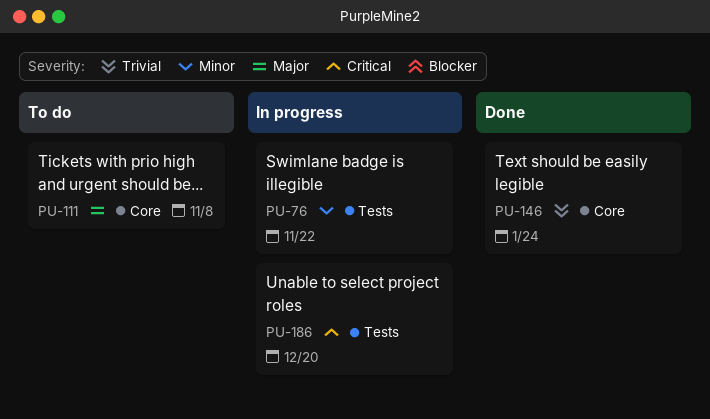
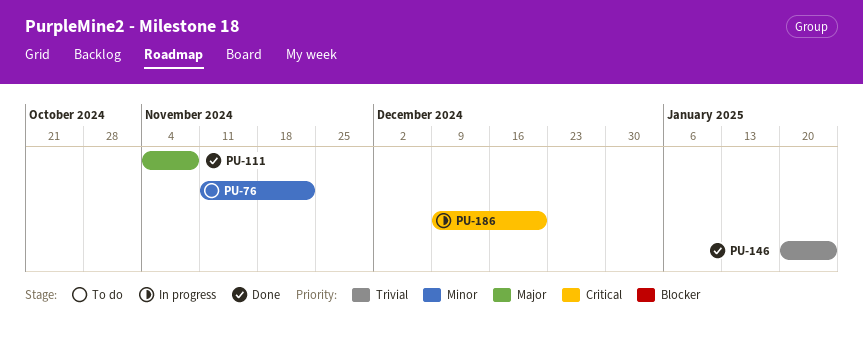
PU-76, status: In progress -> To do
PU-111, status: To do -> Done

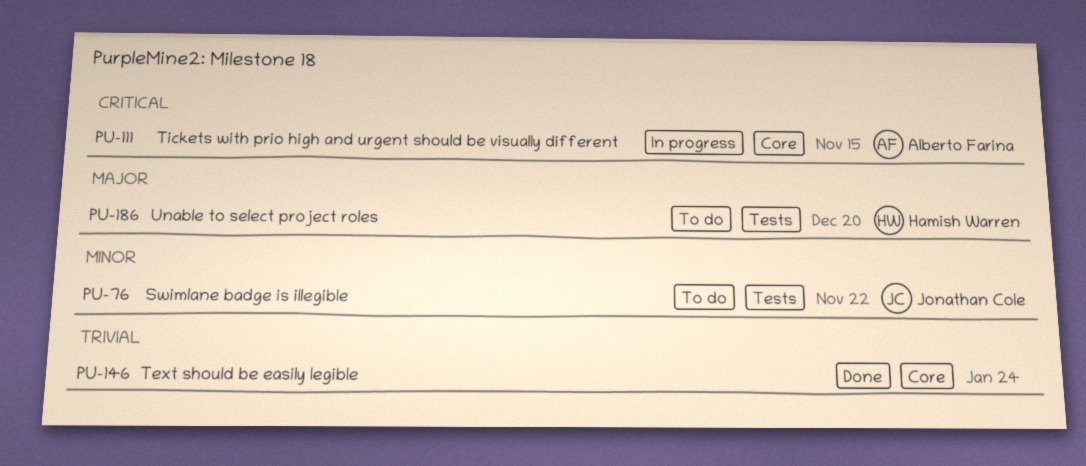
PU-111, status: Done -> In progress
PU-111, priority: Major -> Critical
PU-111, due: Nov 8 -> Nov 15
PU-186, status: In progress -> To do
PU-186, priority: Critical -> Major

